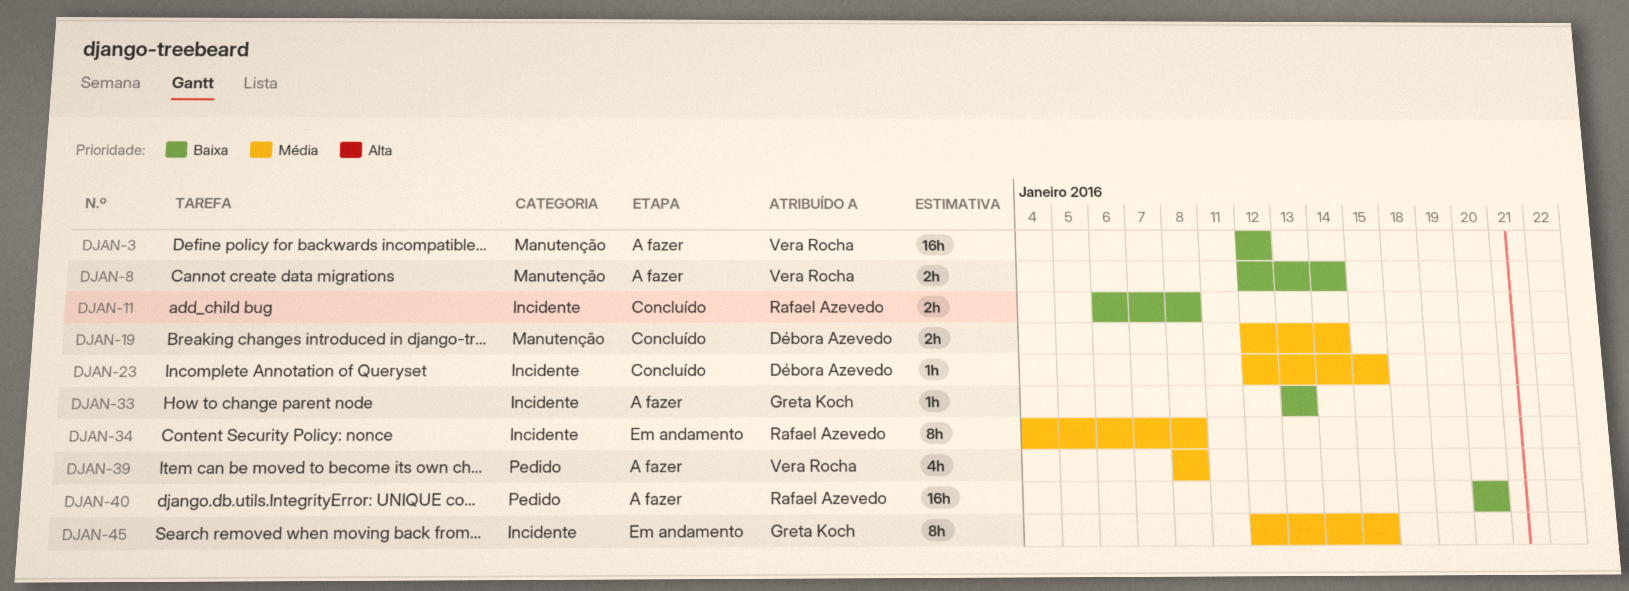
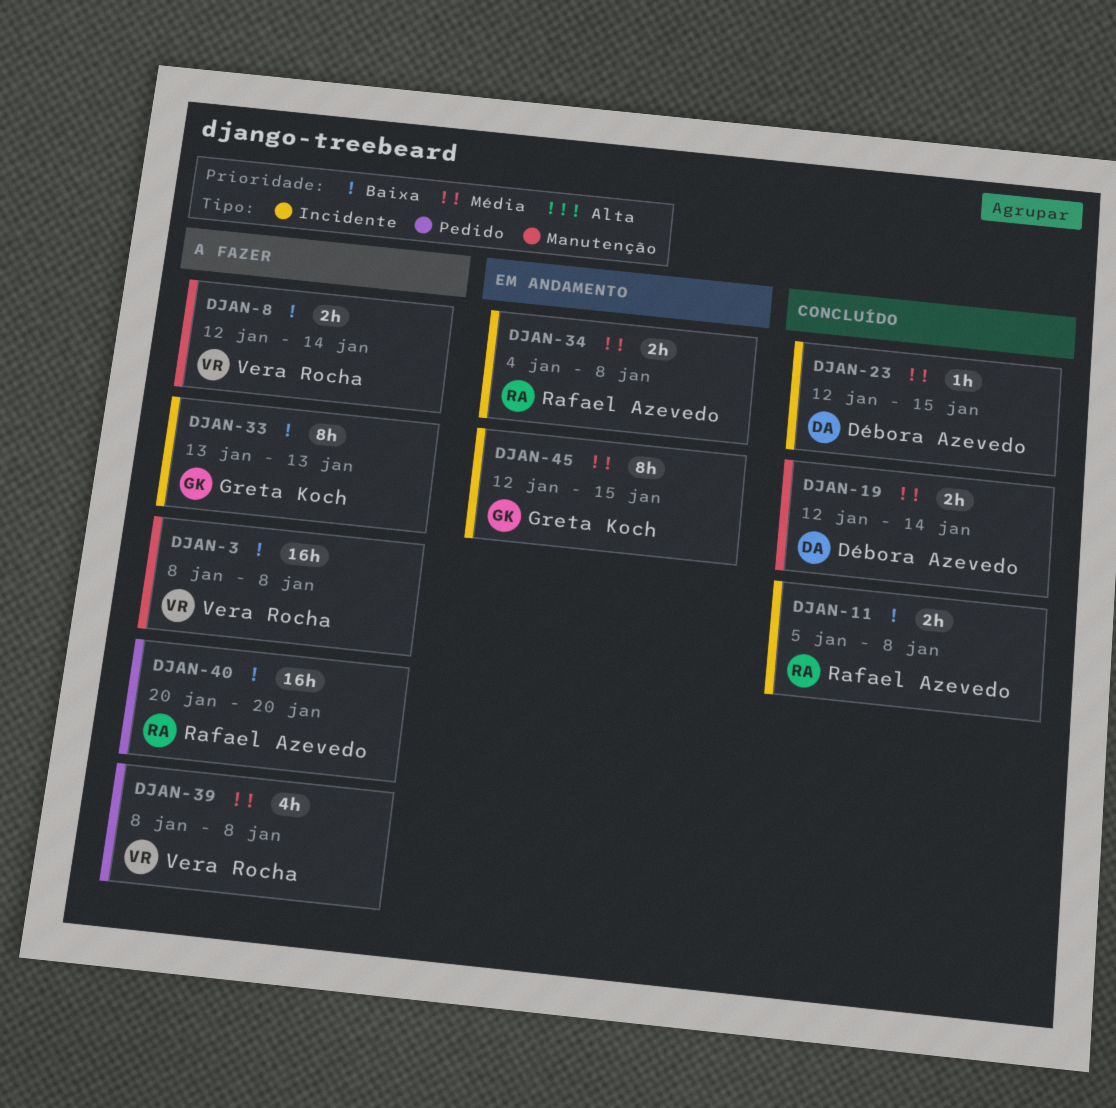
DJAN-3, start: Jan 12 -> Jan 8
DJAN-3, due: Jan 12 -> Jan 8
DJAN-11, start: Jan 6 -> Jan 5
DJAN-33, estimate: 1h -> 8h
DJAN-34, estimate: 8h -> 2h

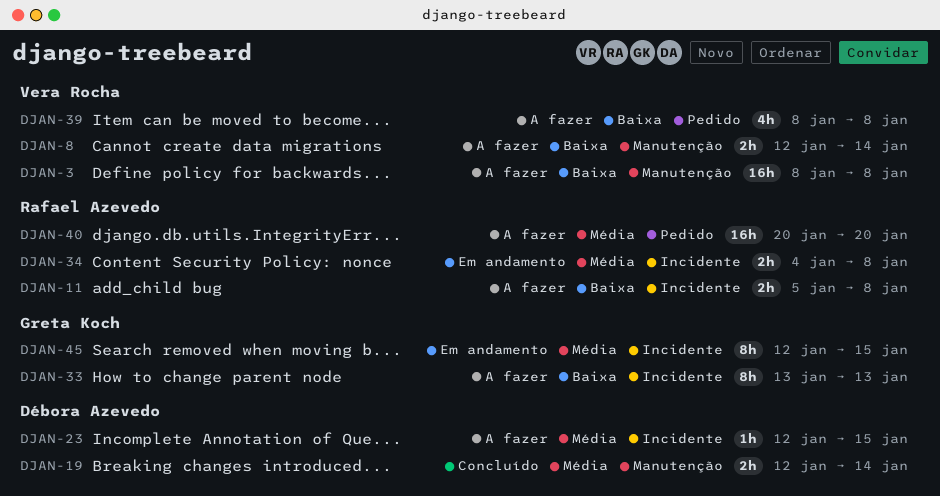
DJAN-11, status: Concluído -> A fazer
DJAN-23, status: Concluído -> A fazer
DJAN-39, priority: Média -> Baixa
DJAN-40, priority: Baixa -> Média

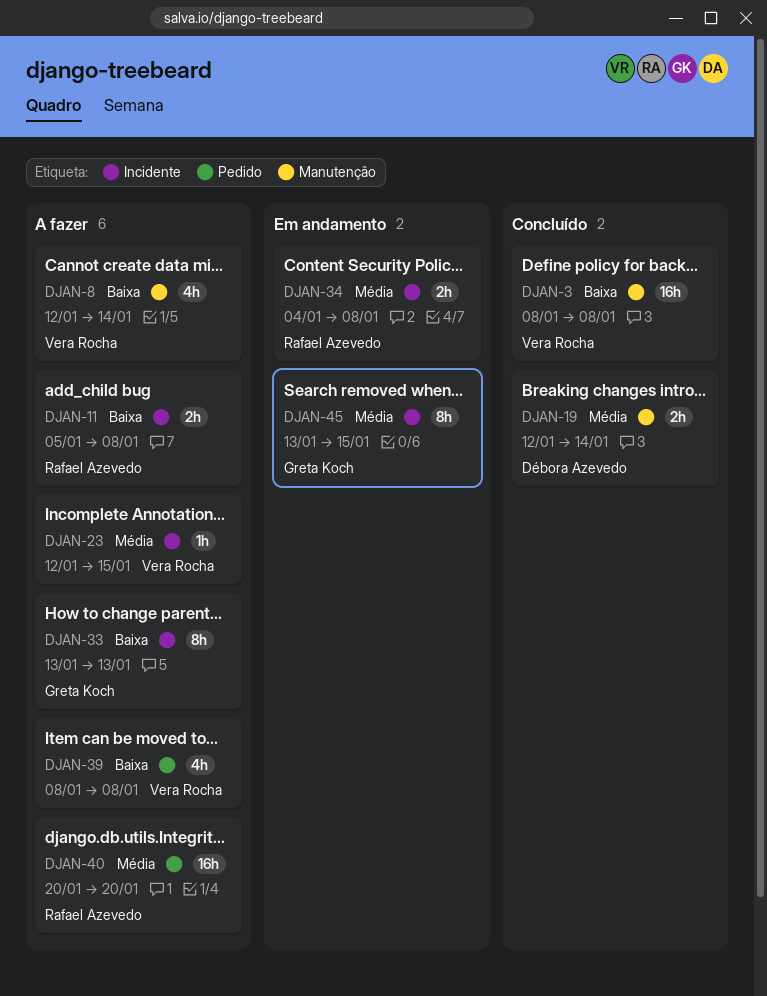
DJAN-3, status: A fazer -> Concluído
DJAN-8, estimate: 2h -> 4h
DJAN-23, owner: Débora Azevedo -> Vera Rocha
DJAN-45, start: Jan 12 -> Jan 13

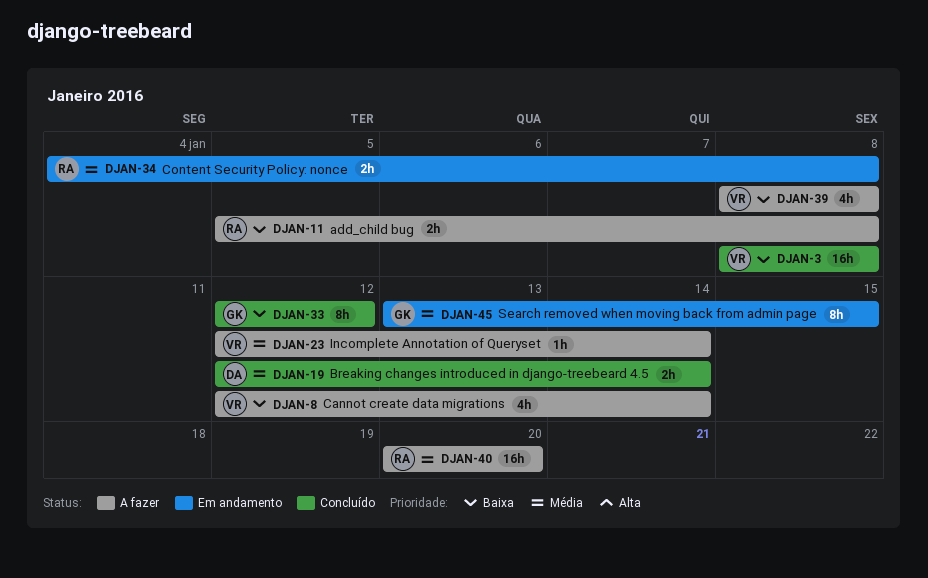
DJAN-23, due: Jan 15 -> Jan 14
DJAN-33, status: A fazer -> Concluído
DJAN-33, start: Jan 13 -> Jan 12
DJAN-33, due: Jan 13 -> Jan 12

